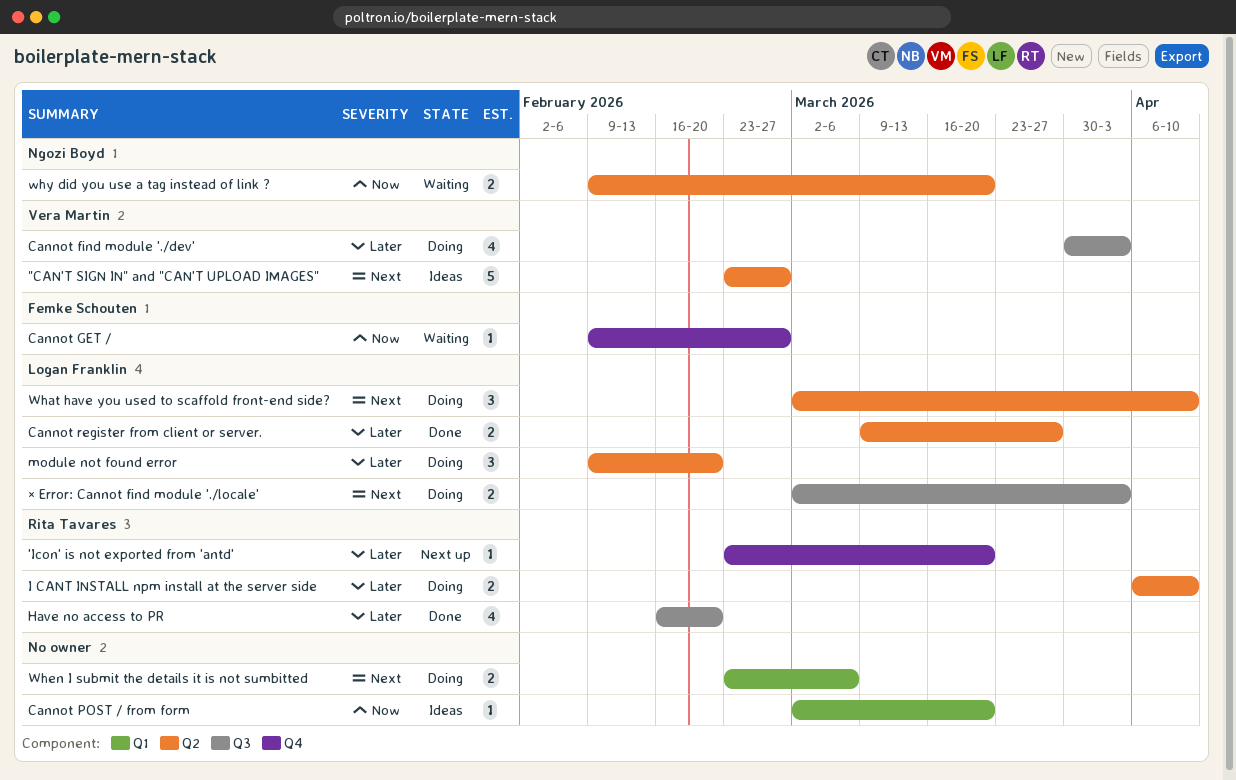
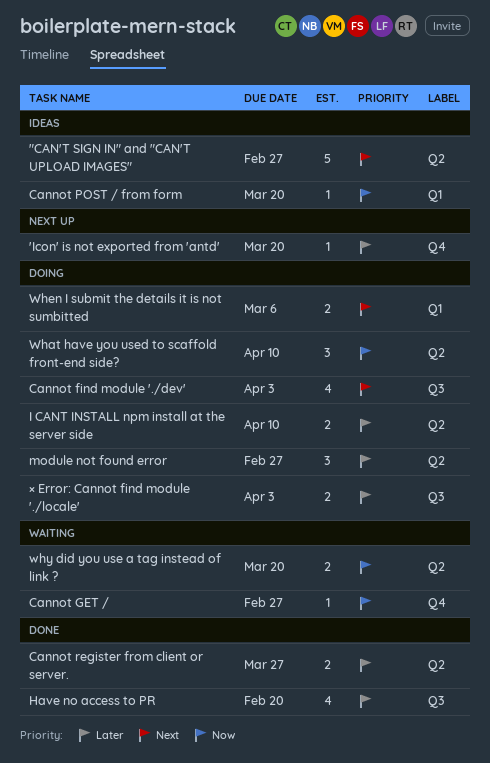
Cannot find module './dev', priority: Later -> Next
module not found error, due: Feb 20 -> Feb 27
What have you used to scaffold front-end side?, priority: Next -> Now
× Error: Cannot find module './locale', priority: Next -> Later

